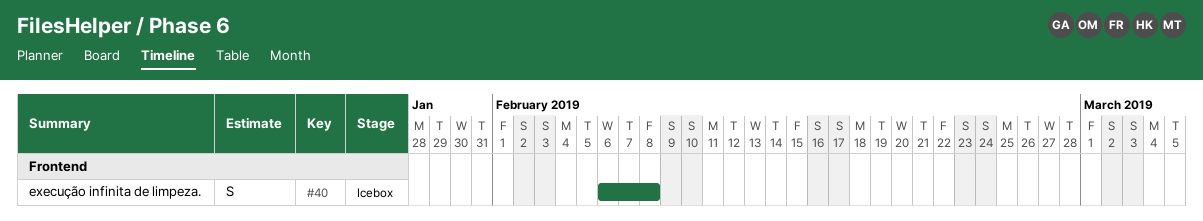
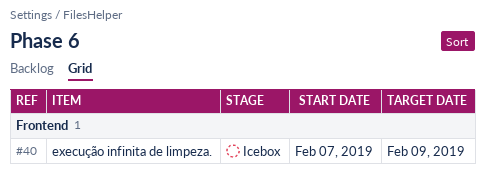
#40, start: Feb 6 -> Feb 7
#40, due: Feb 8 -> Feb 9

